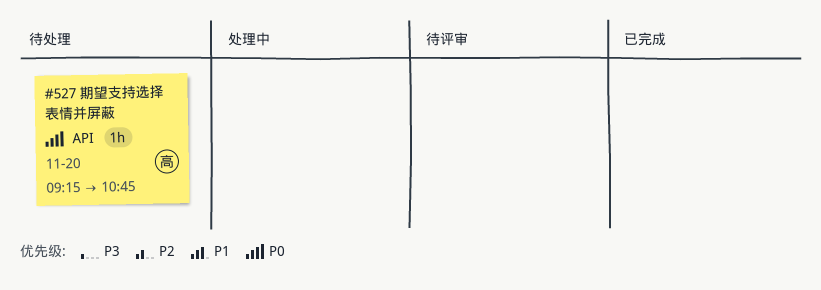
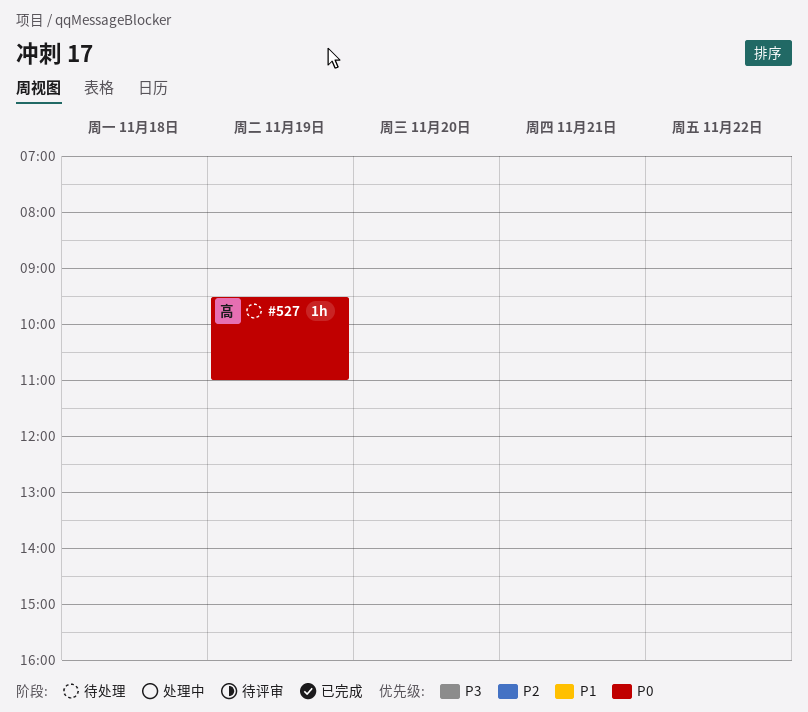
#527, day: Nov 20 -> Nov 19
#527, begins: 09:15 -> 09:30
#527, ends: 10:45 -> 11:00

